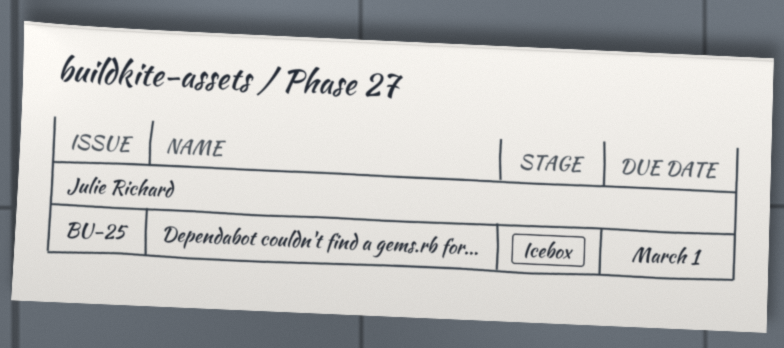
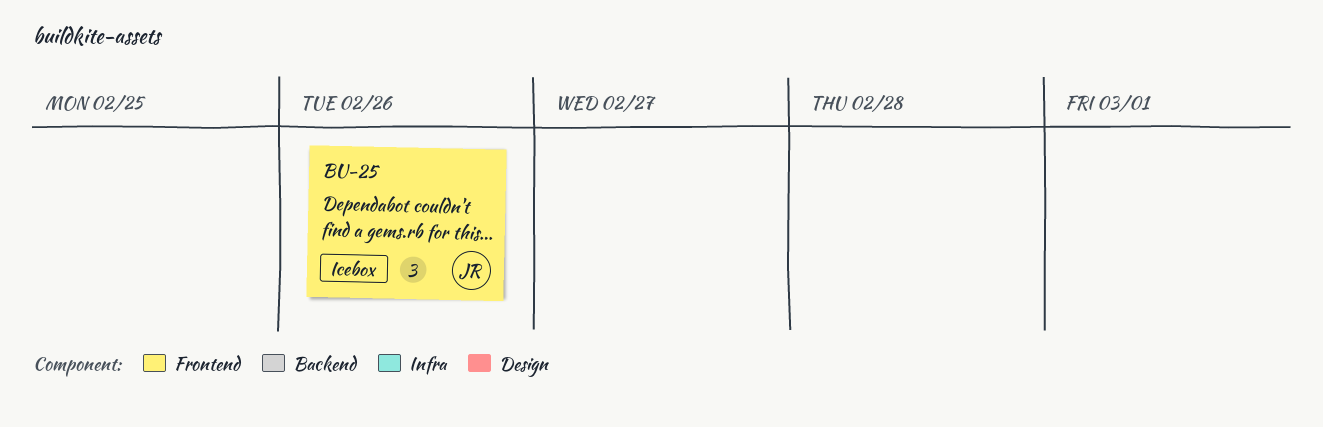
BU-25, due: Mar 1 -> Feb 26

